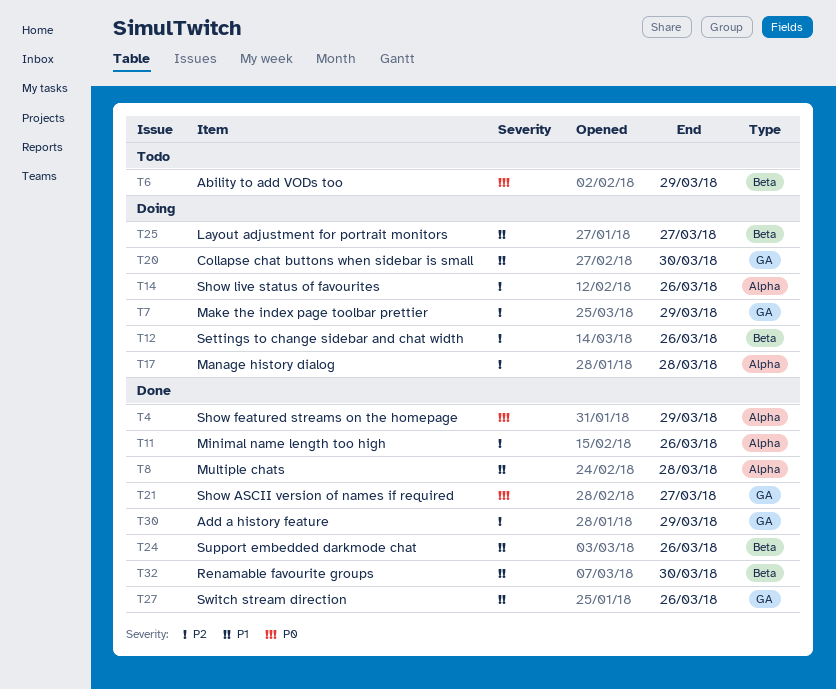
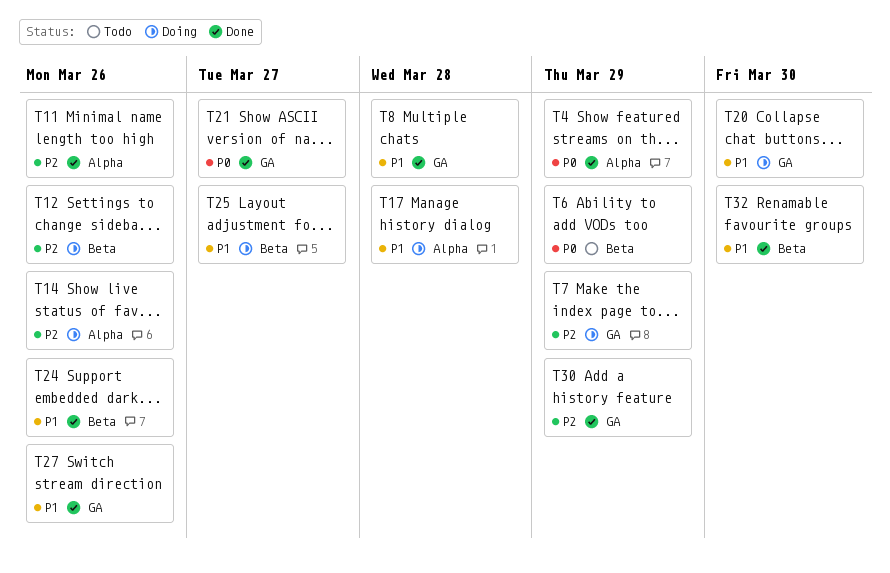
T8, label: Alpha -> GA
T17, priority: P2 -> P1

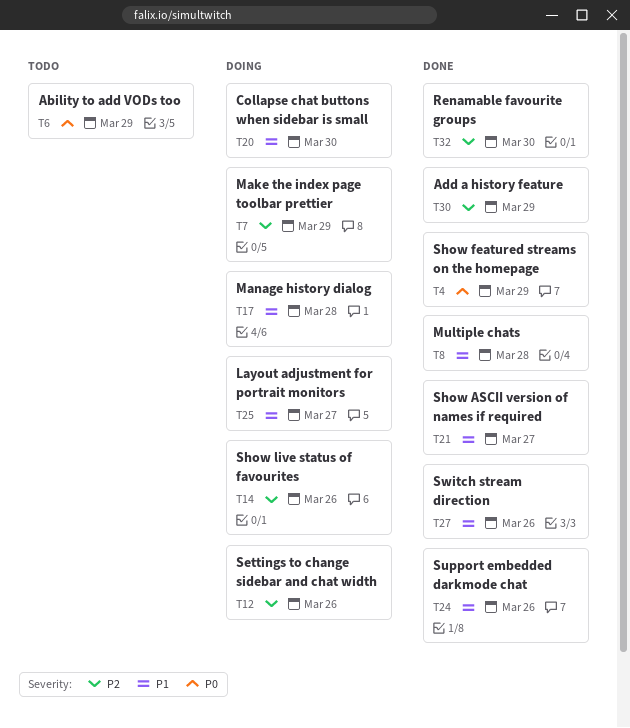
T11: present -> none
T21, priority: P0 -> P1
T32, priority: P1 -> P2

